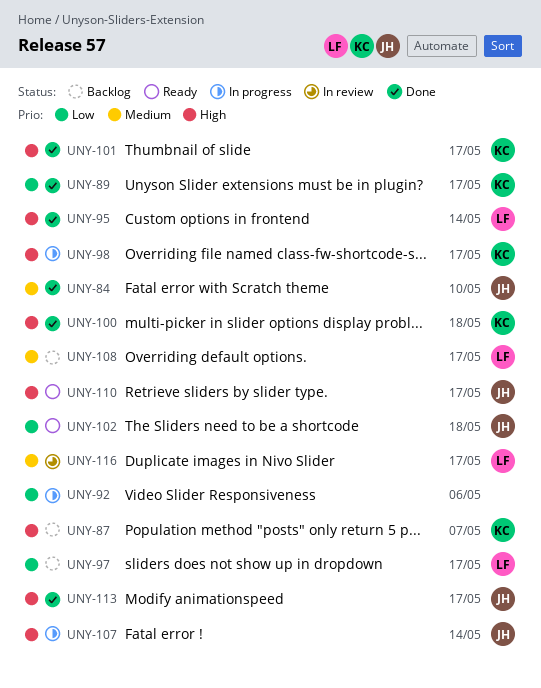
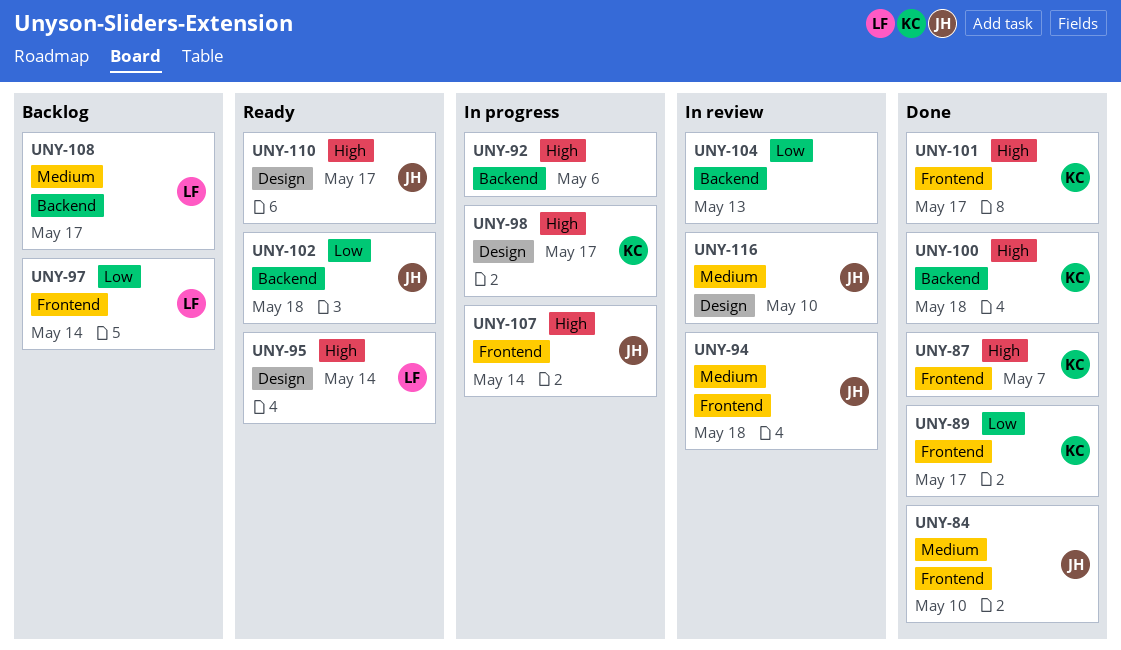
UNY-87, status: Backlog -> Done
UNY-92, priority: Low -> High
UNY-94: none -> present
UNY-95, status: Done -> Ready
UNY-97, due: May 17 -> May 14
UNY-104: none -> present
UNY-113: present -> none
UNY-116, owner: LF -> JH
UNY-116, due: May 17 -> May 10

